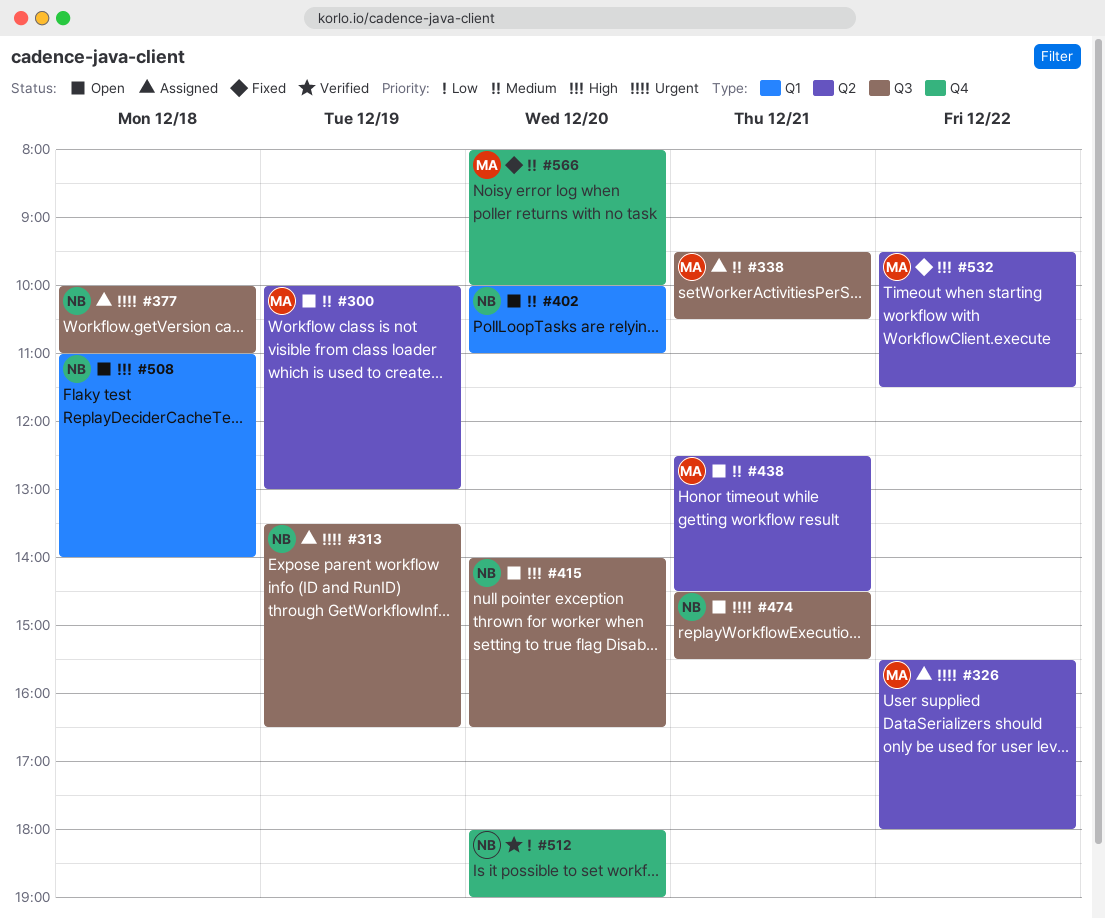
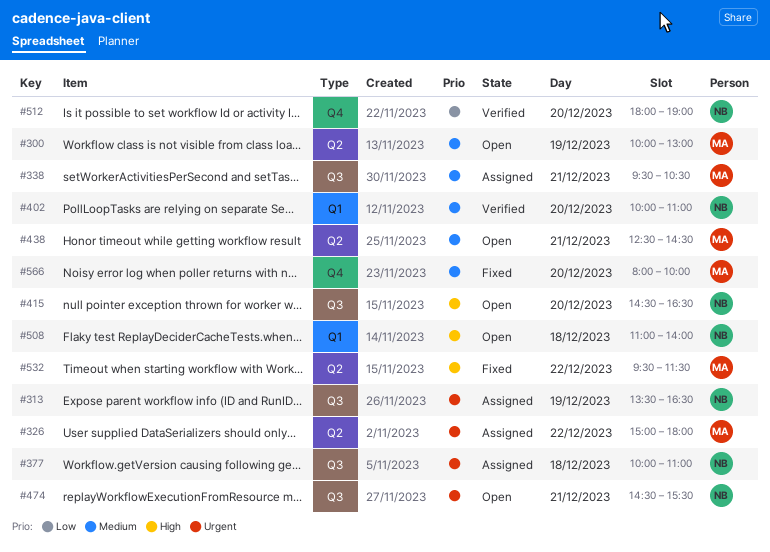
#326, begins: 15:30 -> 15:00
#402, status: Open -> Verified
#415, begins: 14:00 -> 14:30

